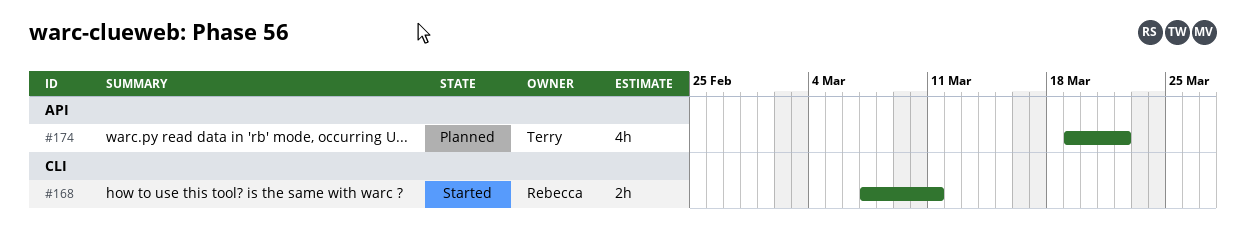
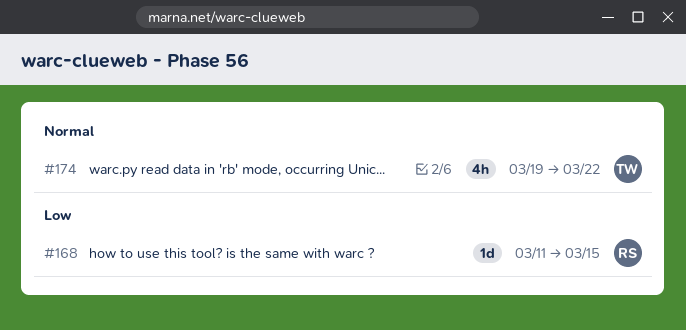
#168, estimate: 2h -> 1d
#168, start: Mar 7 -> Mar 11
#168, due: Mar 11 -> Mar 15

